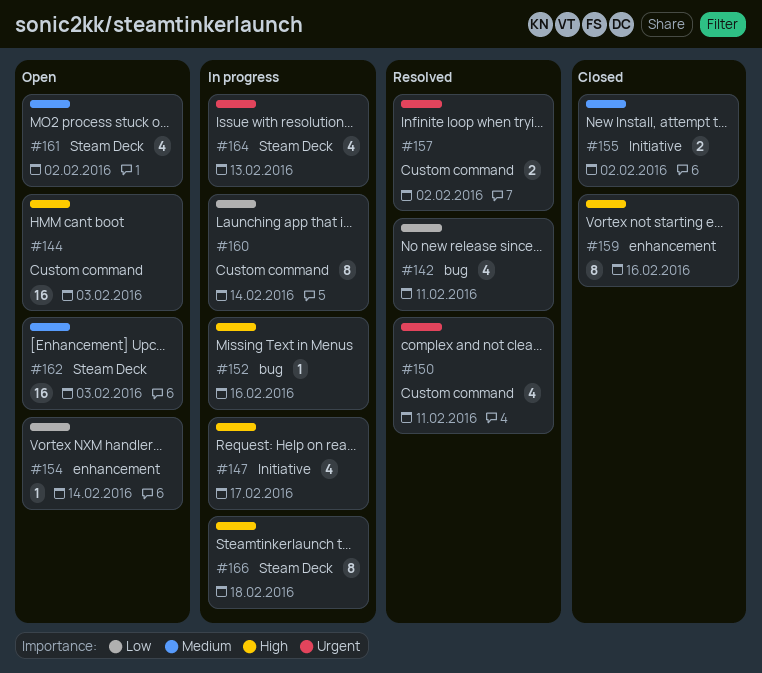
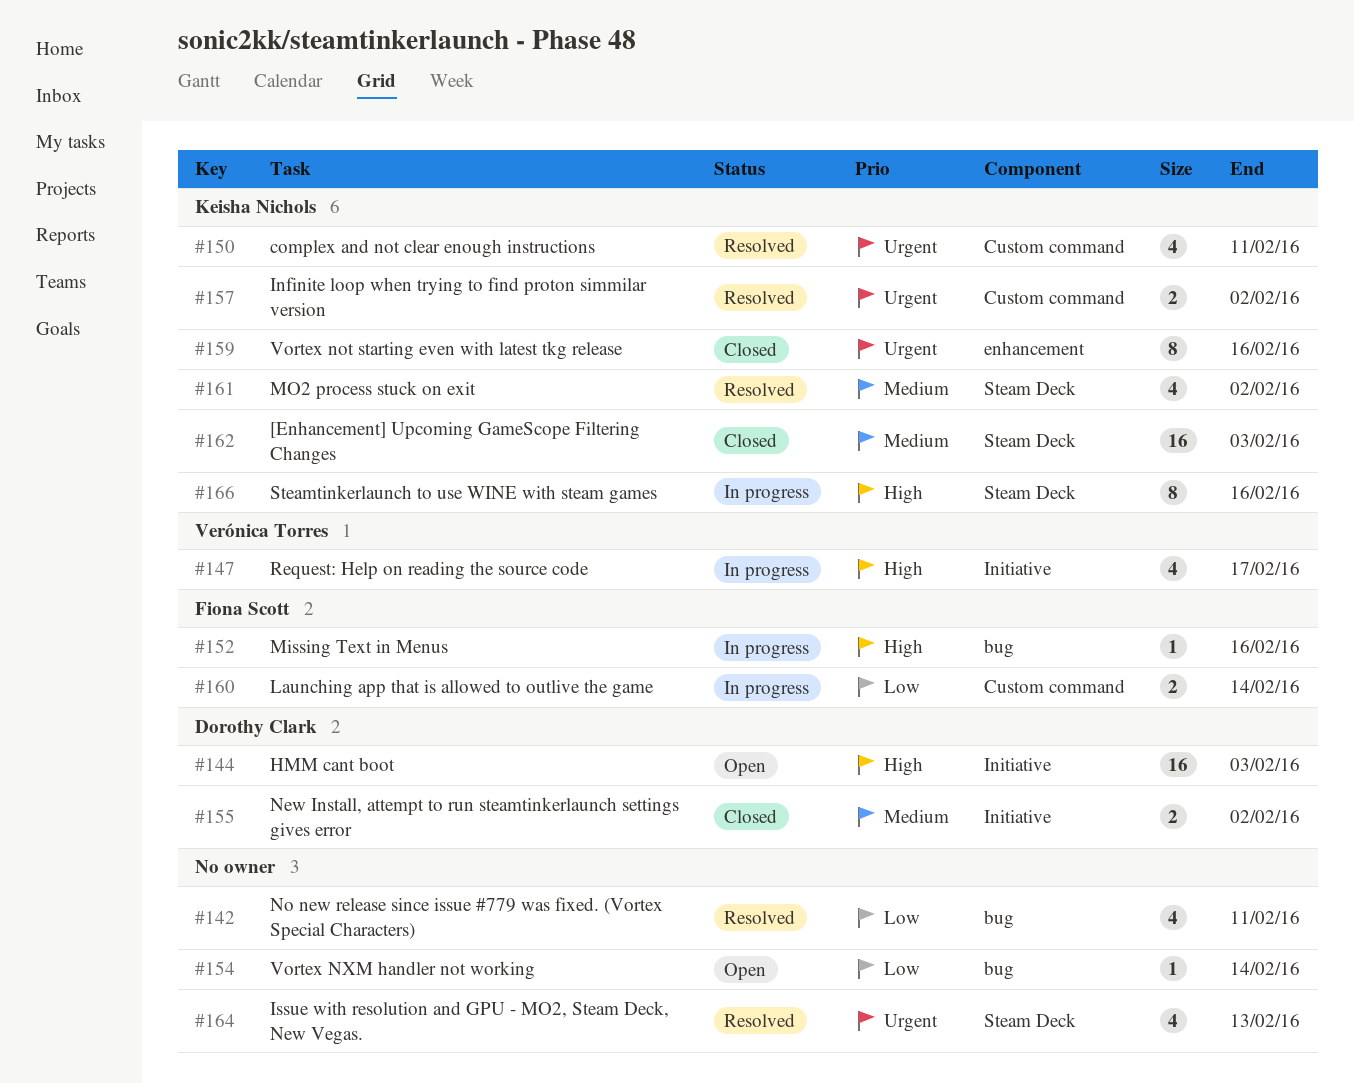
#144, label: Custom command -> Initiative
#154, label: enhancement -> bug
#159, priority: High -> Urgent
#160, estimate: 8 -> 2
#161, status: Open -> Resolved
#162, status: Open -> Closed
#164, status: In progress -> Resolved
#166, due: Feb 18 -> Feb 16

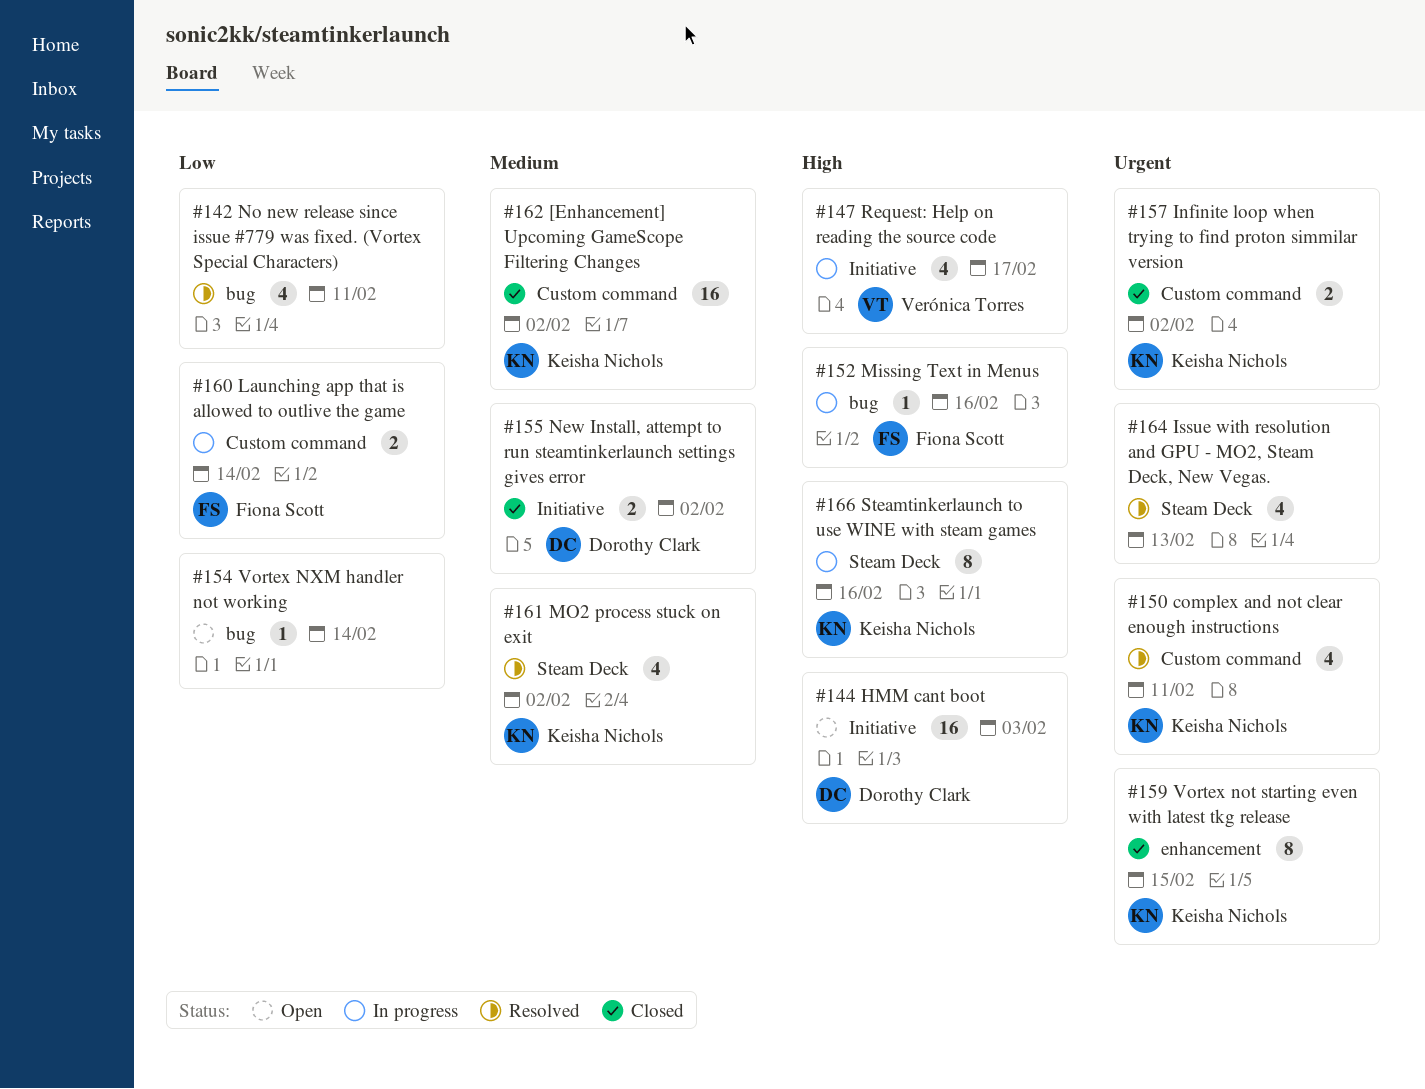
#157, status: Resolved -> Closed
#159, due: Feb 16 -> Feb 15
#162, label: Steam Deck -> Custom command
#162, due: Feb 3 -> Feb 2

